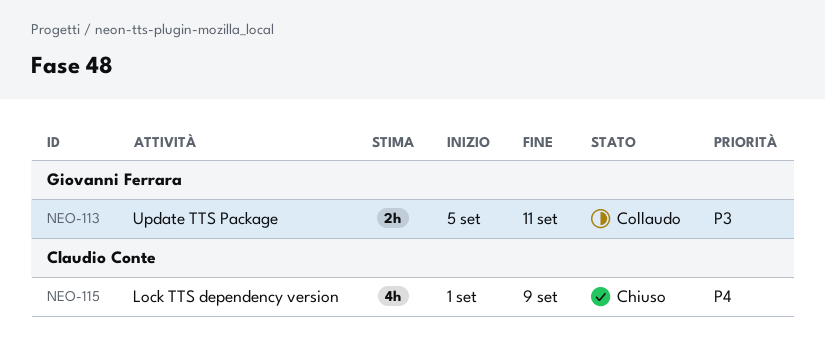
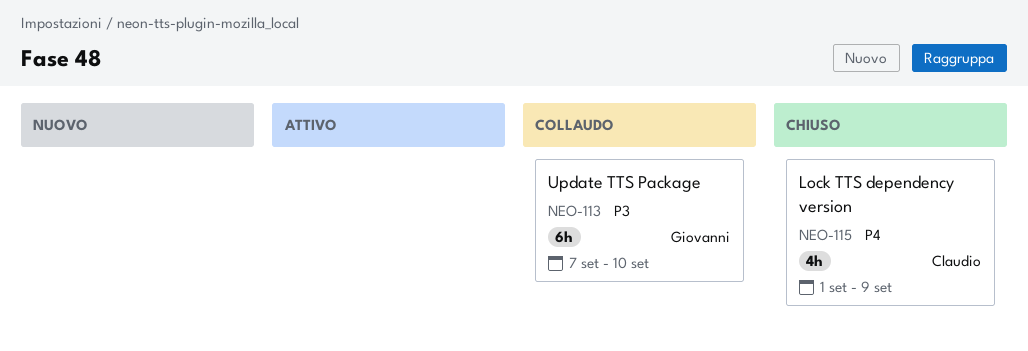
NEO-113, estimate: 2h -> 6h
NEO-113, start: Sep 5 -> Sep 7
NEO-113, due: Sep 11 -> Sep 10

